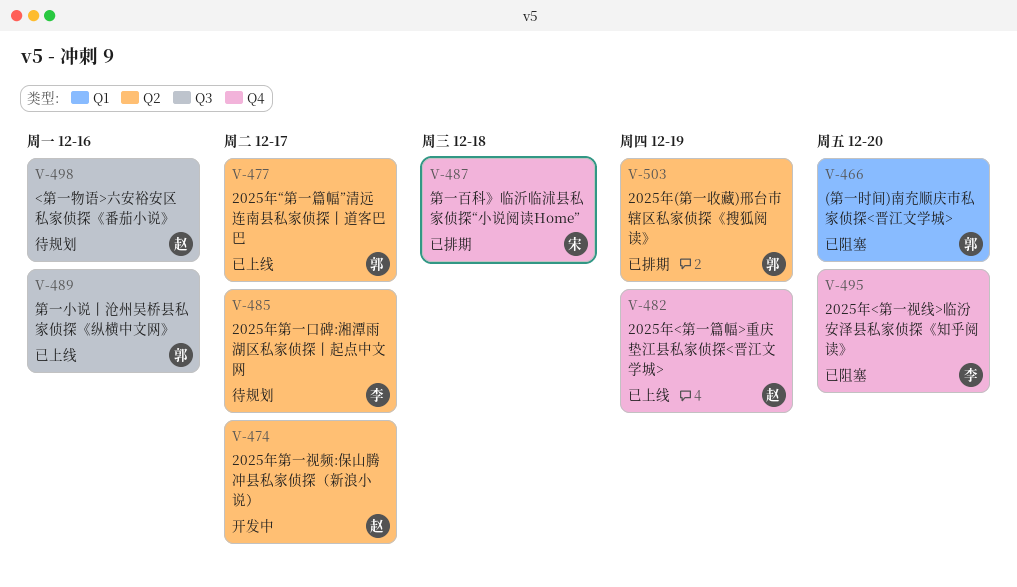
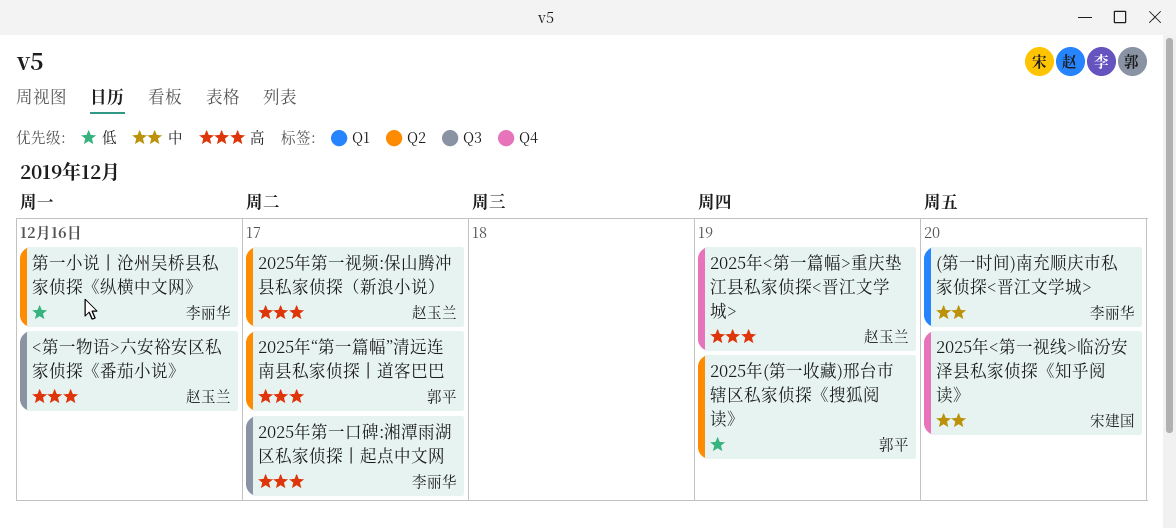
(第一时间)南充顺庆市私家侦探<晋江文学城>, owner: 郭平 -> 李丽华
2025年<第一视线>临汾安泽县私家侦探《知乎阅读》, owner: 李丽华 -> 宋建国
2025年第一口碑:湘潭雨湖区私家侦探丨起点中文网, label: Q2 -> Q3
第一小说丨沧州吴桥县私家侦探《纵横中文网》, owner: 郭平 -> 李丽华
第一小说丨沧州吴桥县私家侦探《纵横中文网》, label: Q3 -> Q2
第一百科》临沂临沭县私家侦探“小说阅读Home”: present -> none

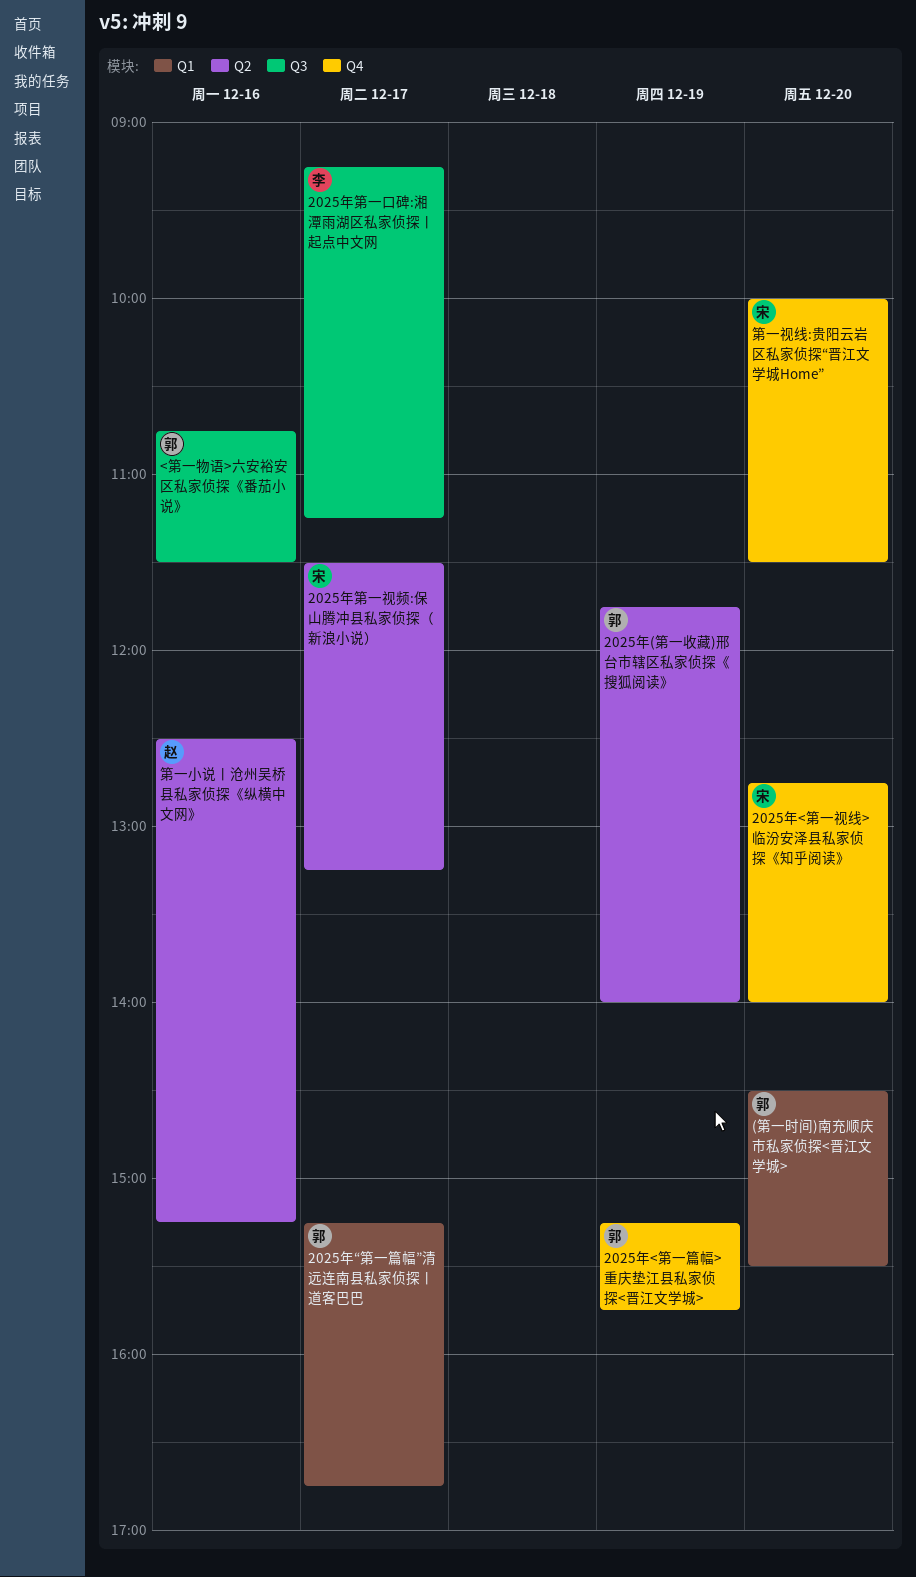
(第一时间)南充顺庆市私家侦探<晋江文学城>, owner: 李丽华 -> 郭平
2025年<第一篇幅>重庆垫江县私家侦探<晋江文学城>, owner: 赵玉兰 -> 郭平
2025年“第一篇幅”清远连南县私家侦探丨道客巴巴, label: Q2 -> Q1
2025年第一视频:保山腾冲县私家侦探（新浪小说）, owner: 赵玉兰 -> 宋建国
<第一物语>六安裕安区私家侦探《番茄小说》, owner: 赵玉兰 -> 郭平
第一小说丨沧州吴桥县私家侦探《纵横中文网》, owner: 李丽华 -> 赵玉兰
第一视线:贵阳云岩区私家侦探“晋江文学城Home”: none -> present

